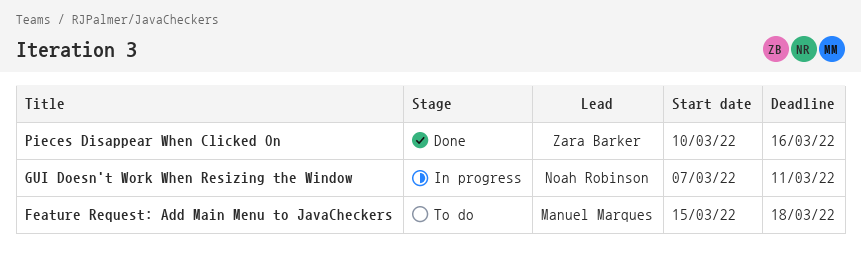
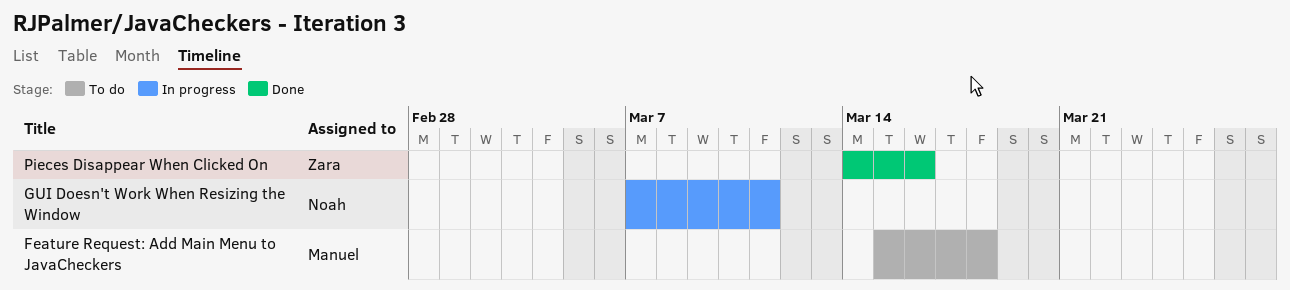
Pieces Disappear When Clicked On, start: Mar 10 -> Mar 14

